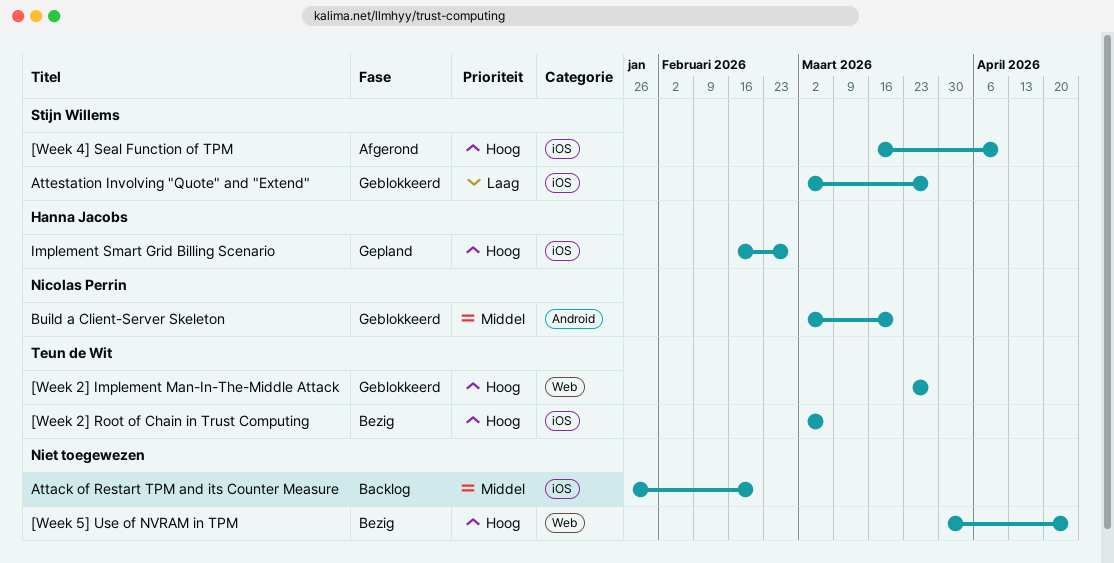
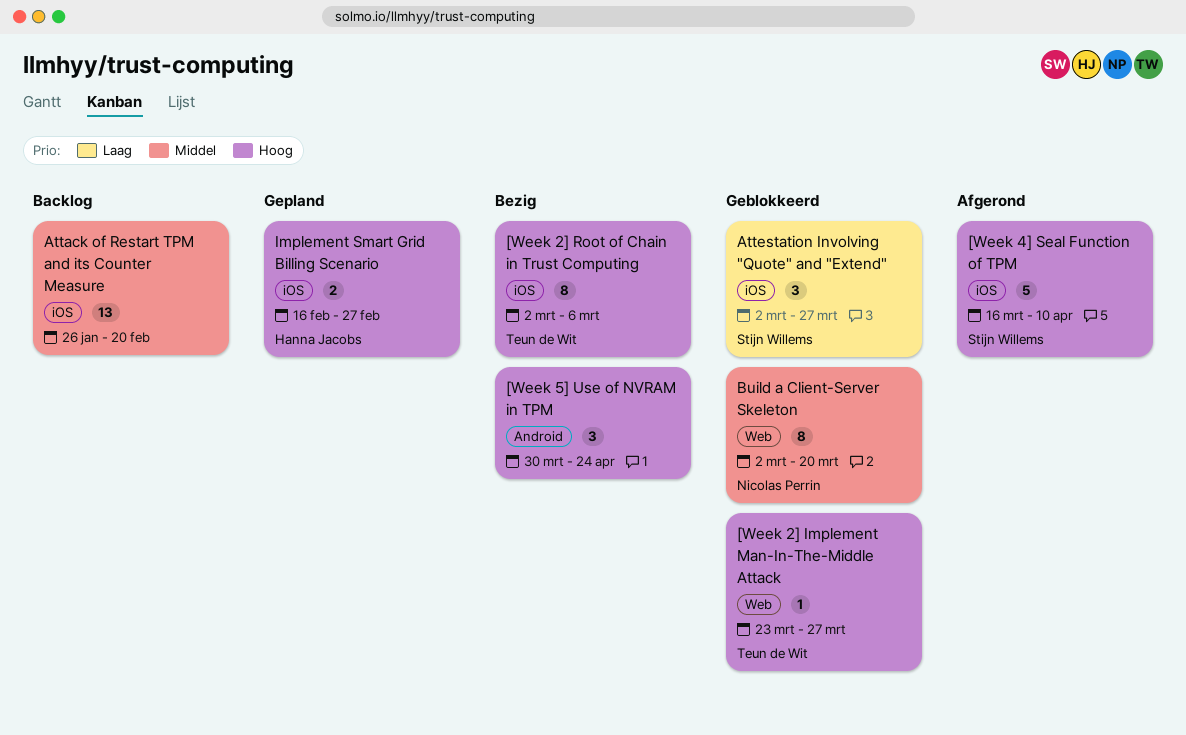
[Week 5] Use of NVRAM in TPM, label: Web -> Android
Build a Client-Server Skeleton, label: Android -> Web

